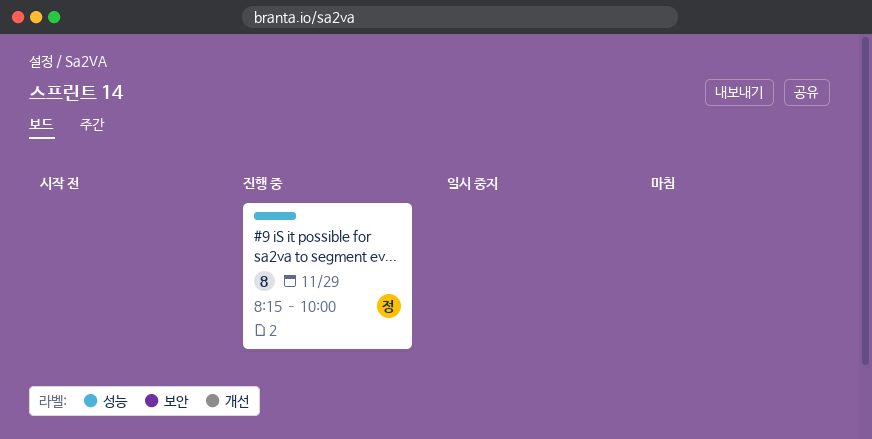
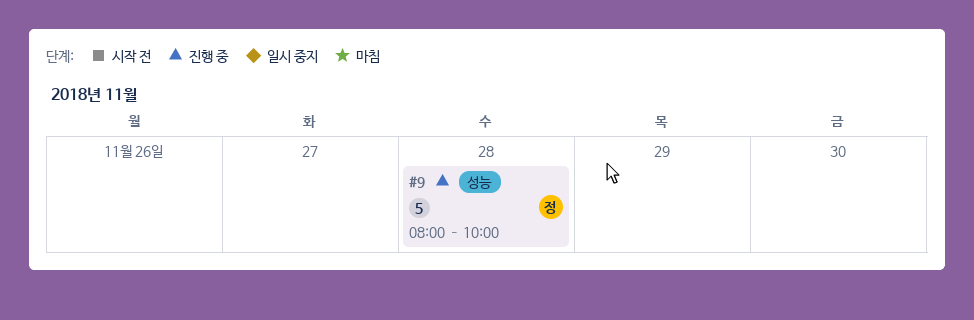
#9, estimate: 8 -> 5
#9, day: Nov 29 -> Nov 28
#9, begins: 08:15 -> 08:00

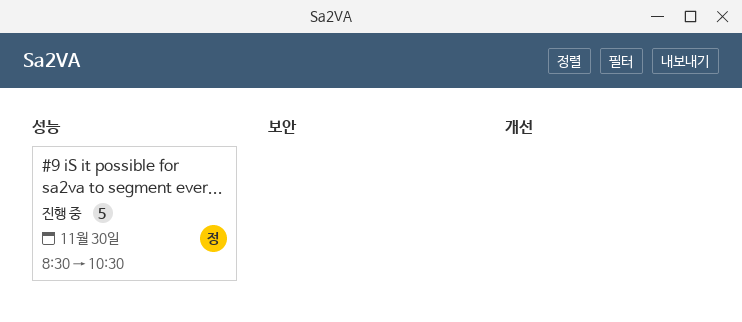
#9, day: Nov 28 -> Nov 30
#9, begins: 08:00 -> 08:30
#9, ends: 10:00 -> 10:30

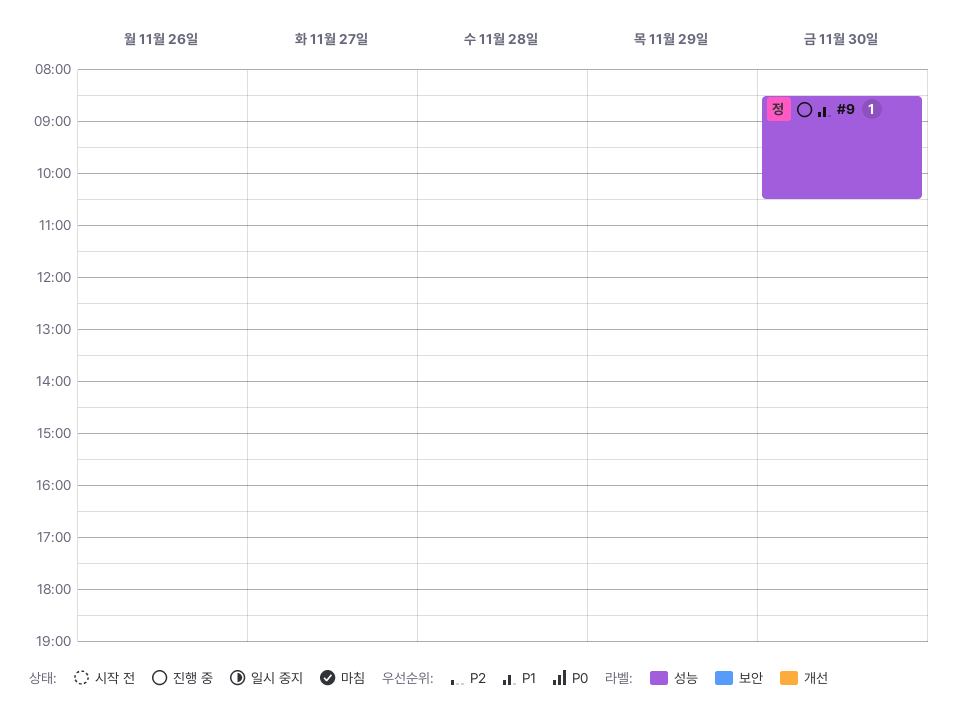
#9, estimate: 5 -> 1

